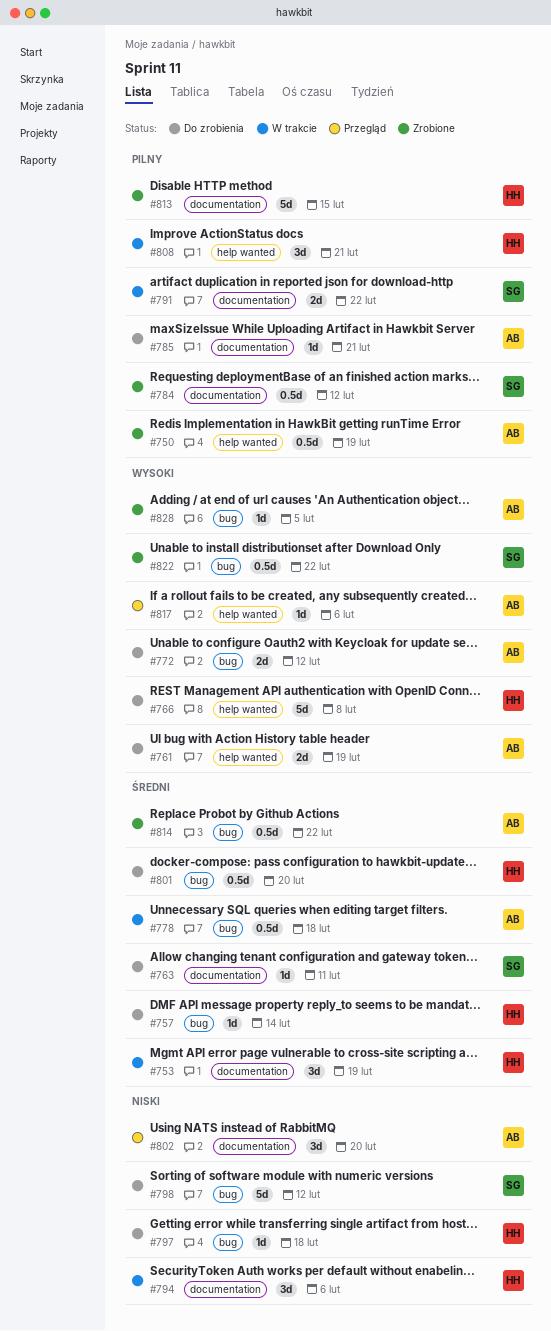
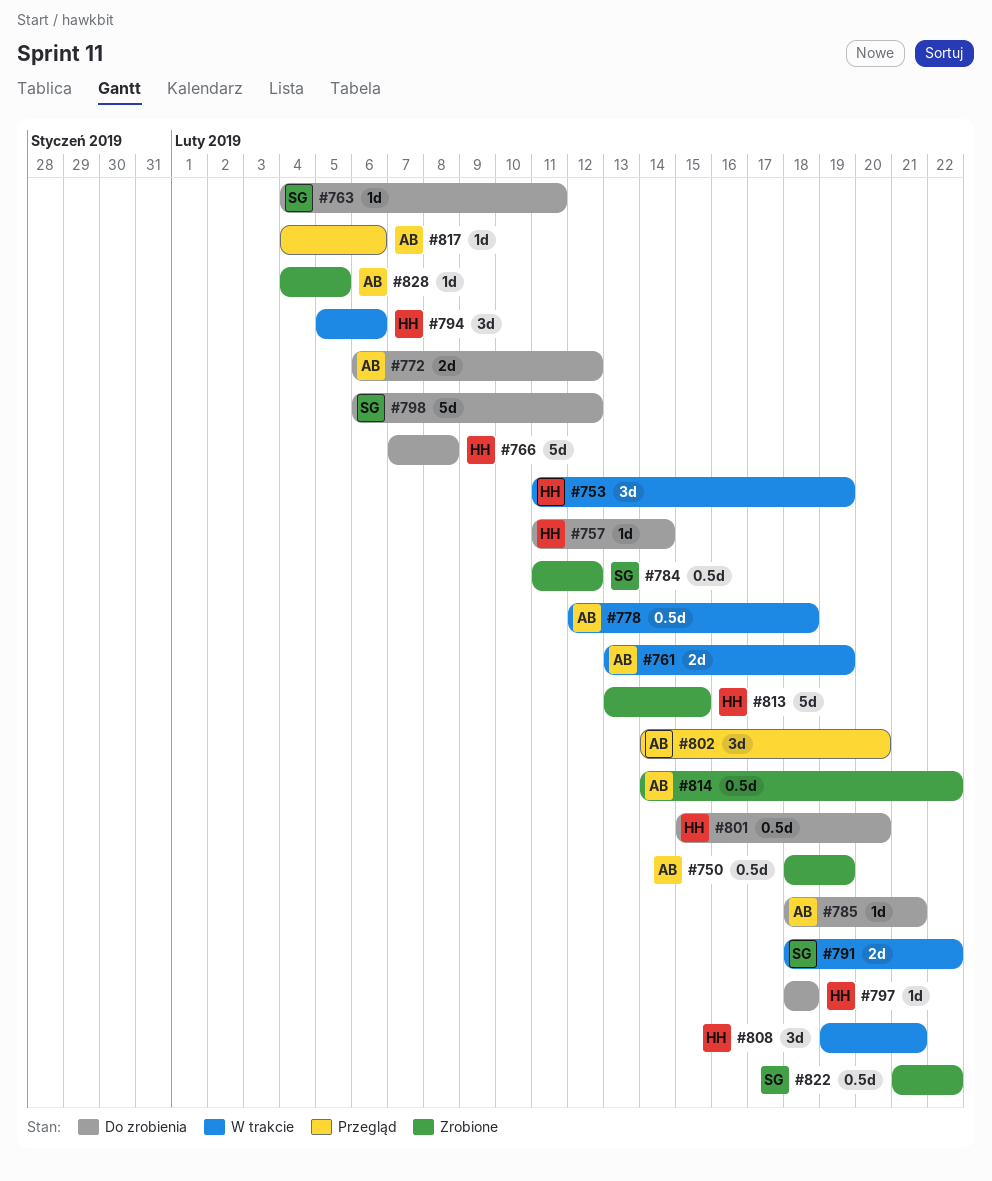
#761, status: Do zrobienia -> W trakcie

